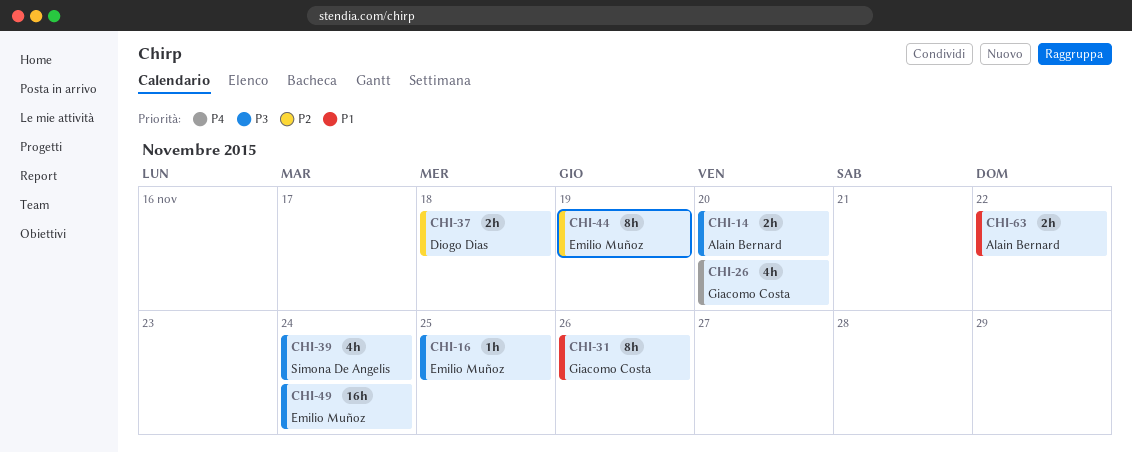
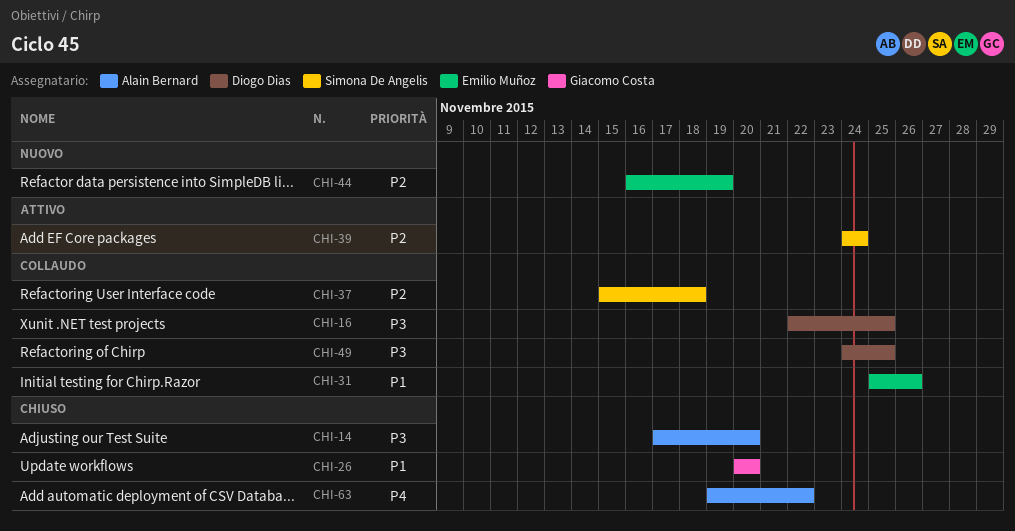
CHI-16, owner: Emilio Muñoz -> Diogo Dias
CHI-26, priority: P4 -> P1
CHI-31, owner: Giacomo Costa -> Emilio Muñoz
CHI-37, owner: Diogo Dias -> Simona De Angelis
CHI-39, priority: P3 -> P2
CHI-49, owner: Emilio Muñoz -> Diogo Dias
CHI-49, due: Nov 24 -> Nov 25
CHI-63, priority: P1 -> P4

